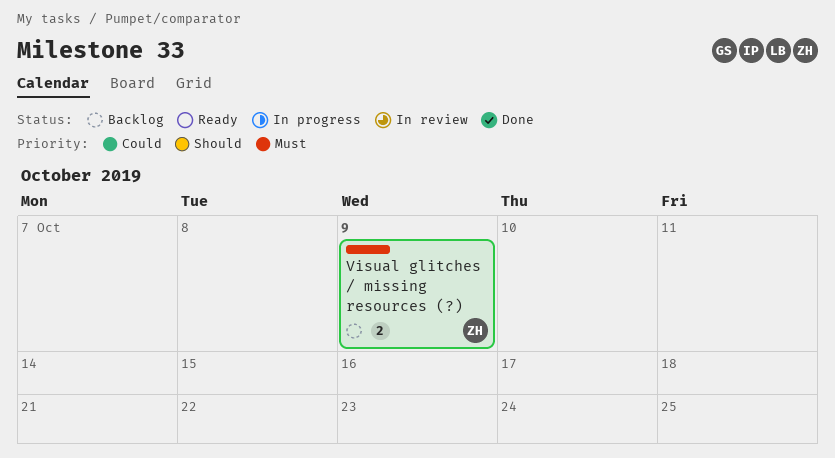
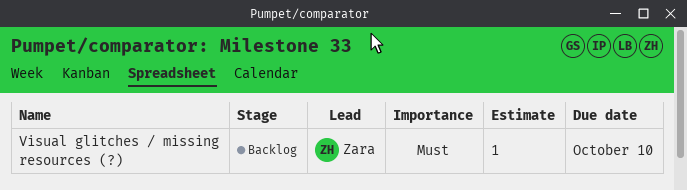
Visual glitches / missing resources (?), estimate: 2 -> 1
Visual glitches / missing resources (?), due: Oct 9 -> Oct 10

